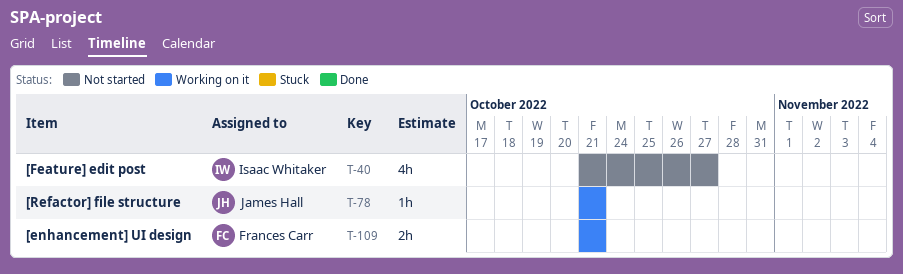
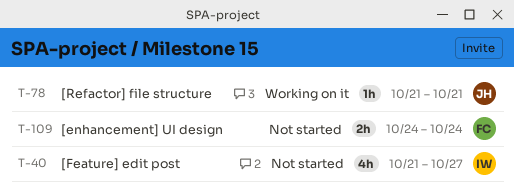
T-109, status: Working on it -> Not started
T-109, start: Oct 21 -> Oct 24
T-109, due: Oct 21 -> Oct 24

